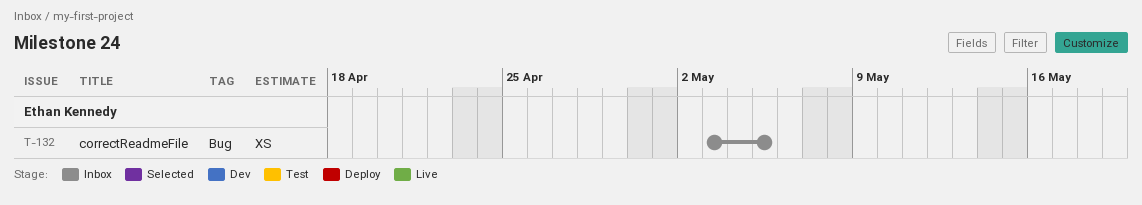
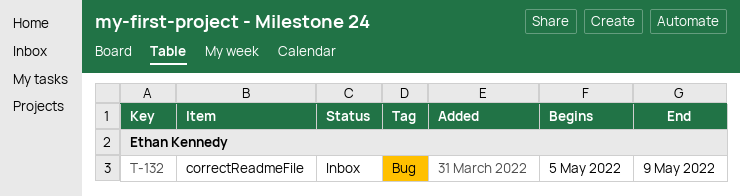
T-132, start: May 3 -> May 5
T-132, due: May 5 -> May 9

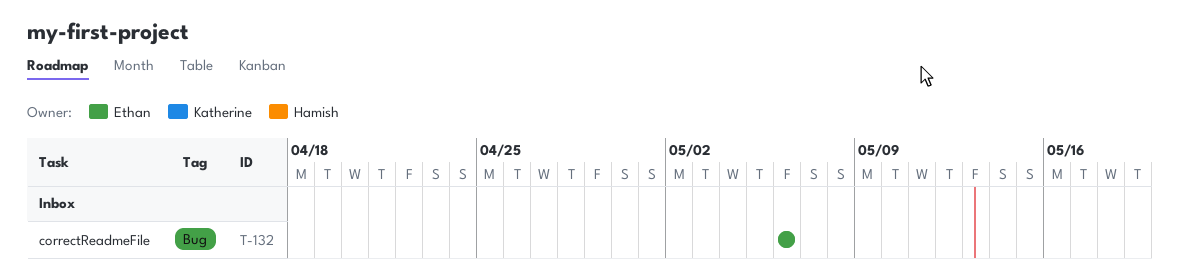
T-132, start: May 5 -> May 6
T-132, due: May 9 -> May 6

